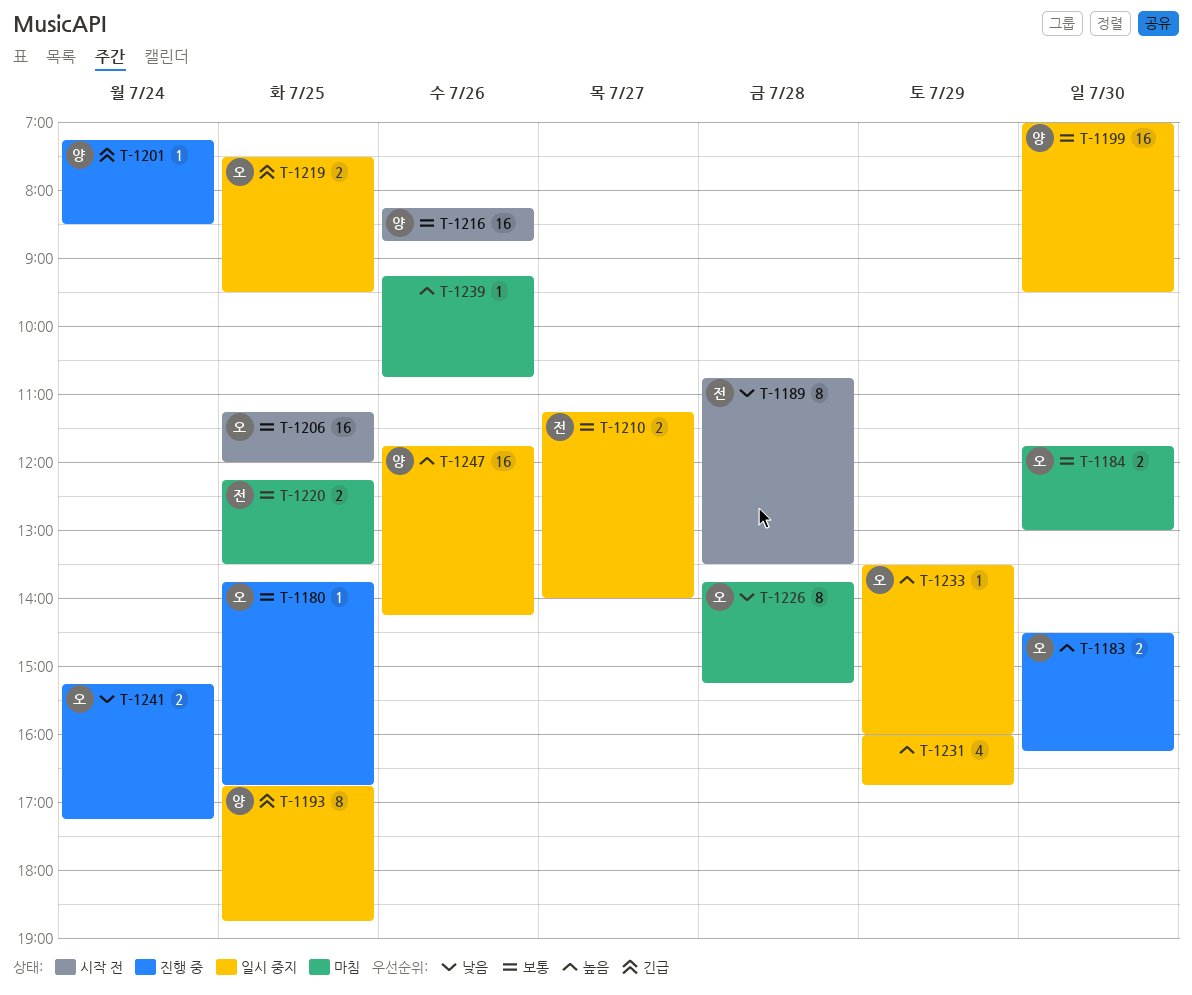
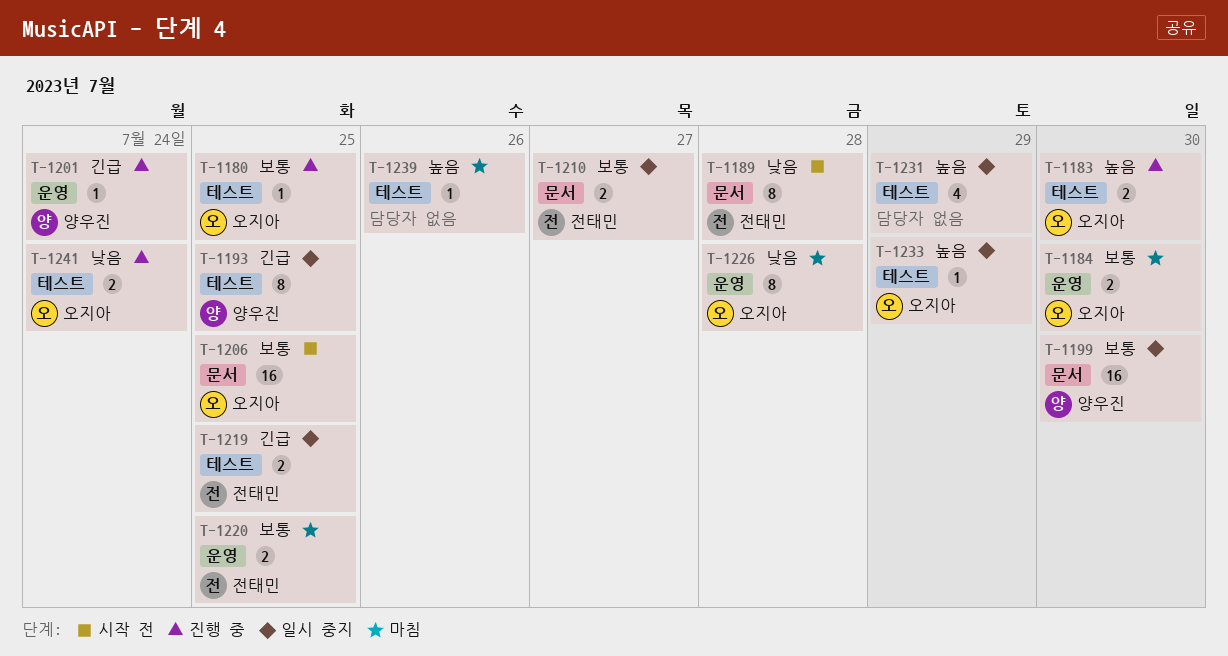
T-1216: present -> none
T-1219, owner: 오지아 -> 전태민
T-1247: present -> none

